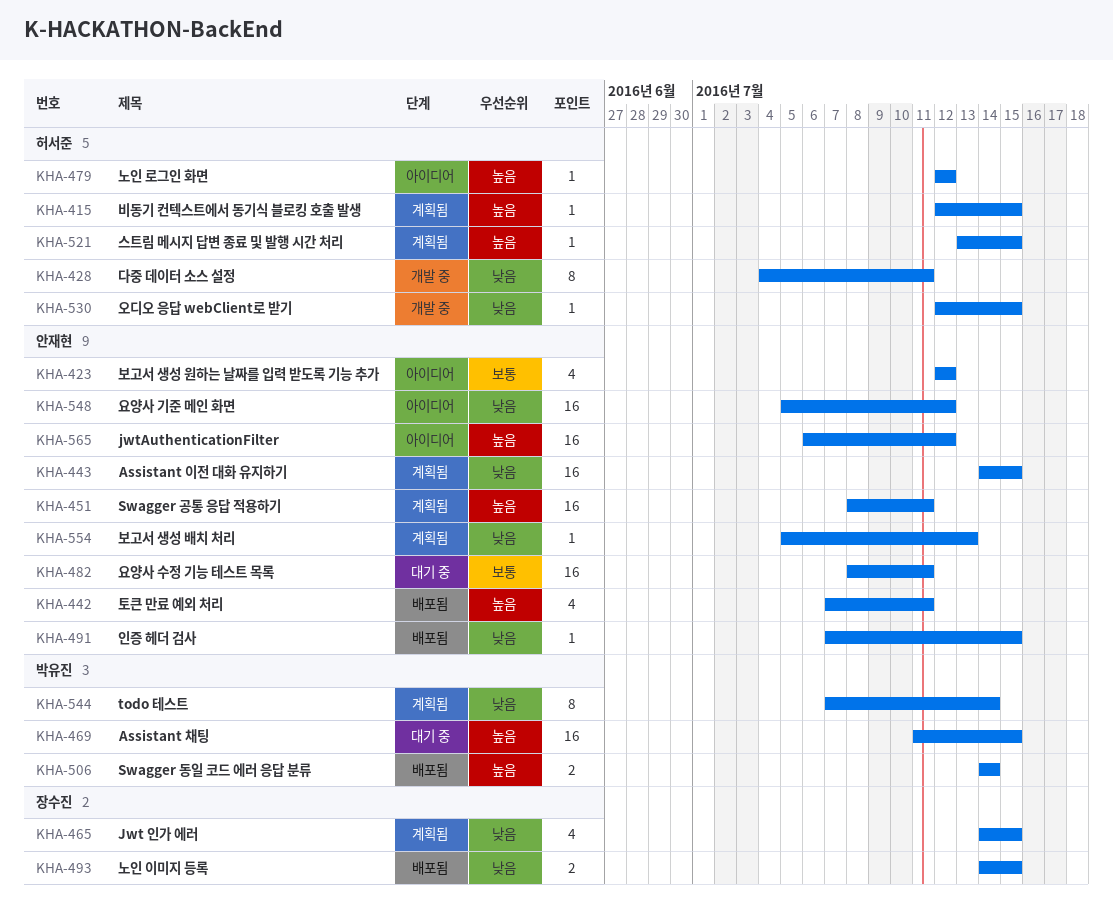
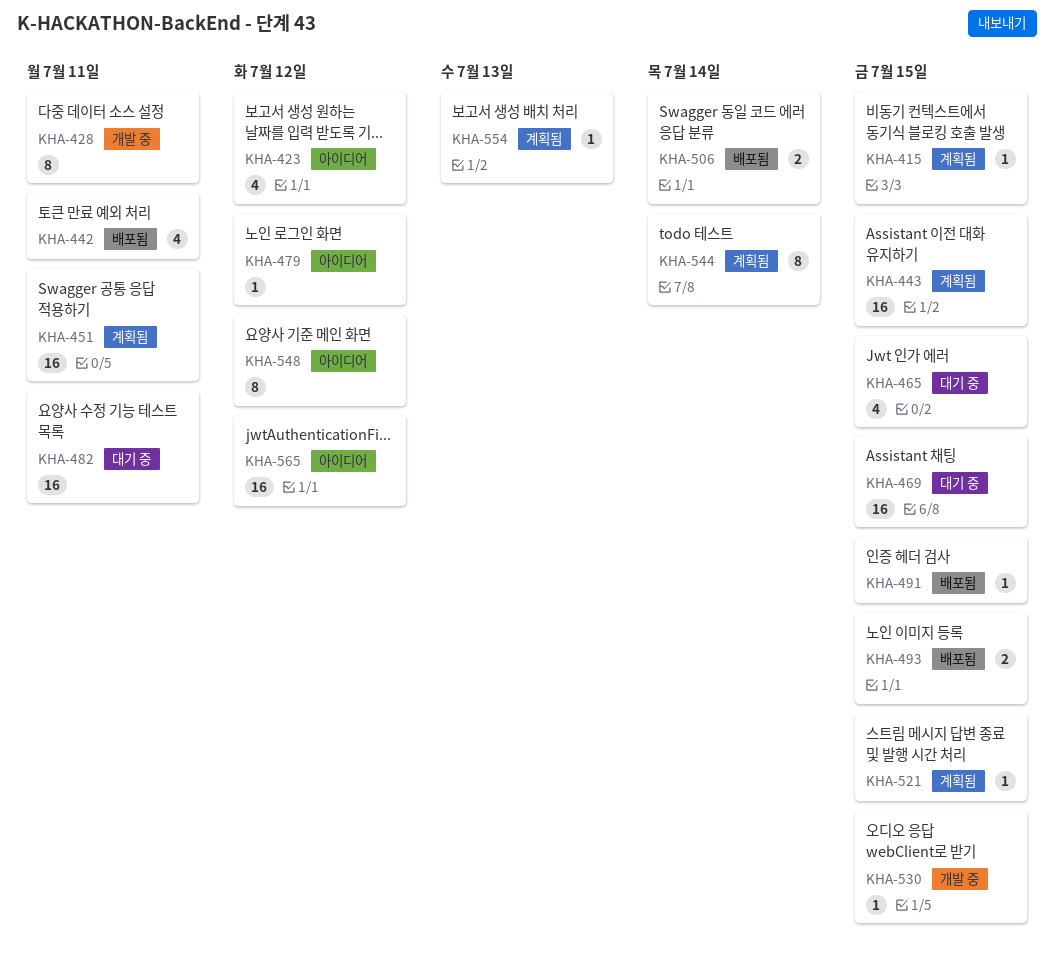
KHA-465, status: 계획됨 -> 대기 중
KHA-548, estimate: 16 -> 8

